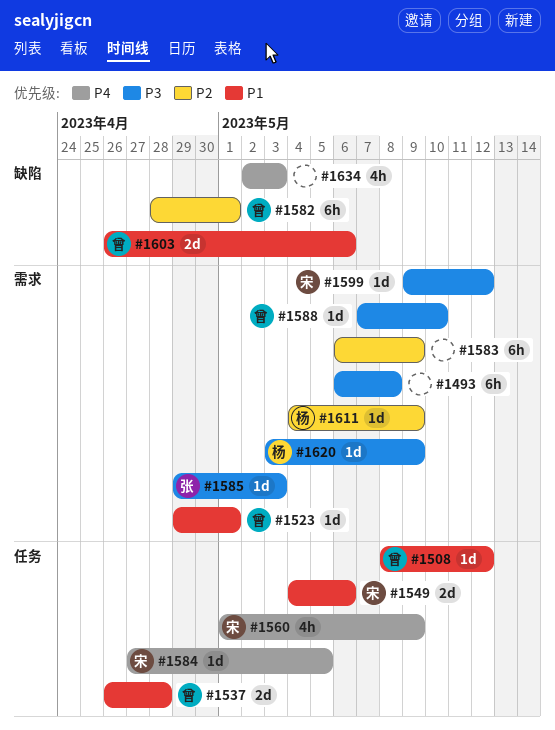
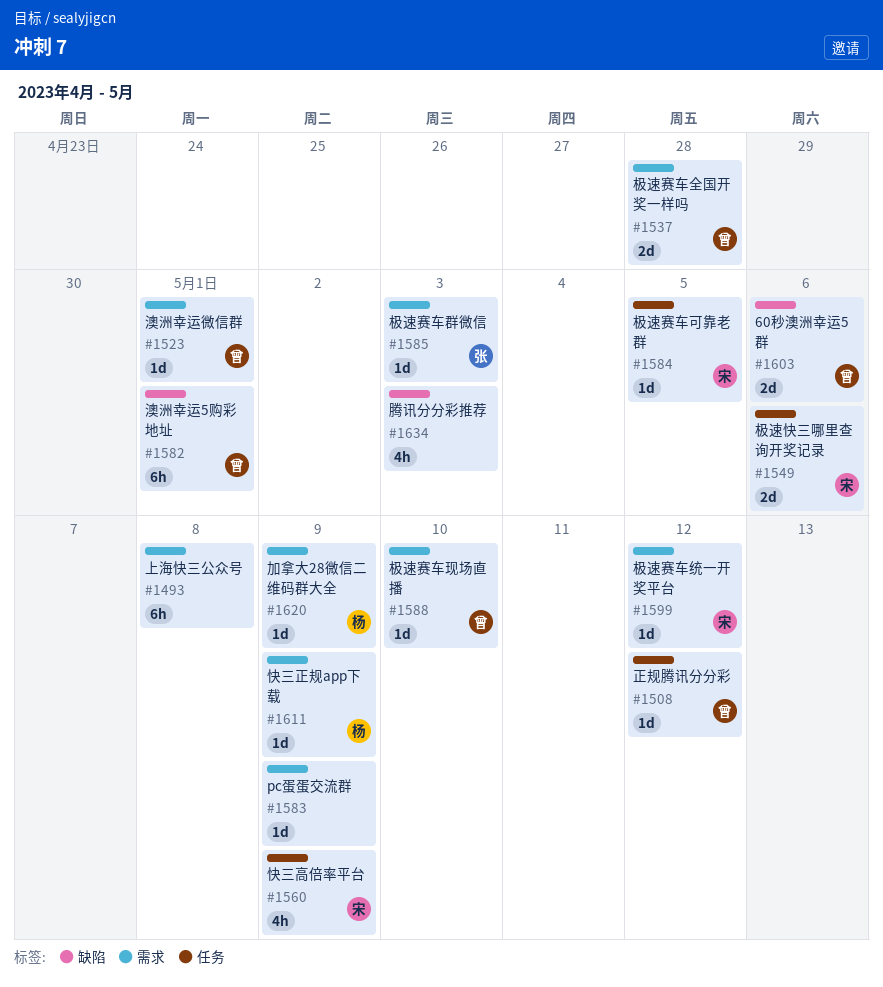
#1537, label: 任务 -> 需求
#1583, estimate: 6h -> 1d

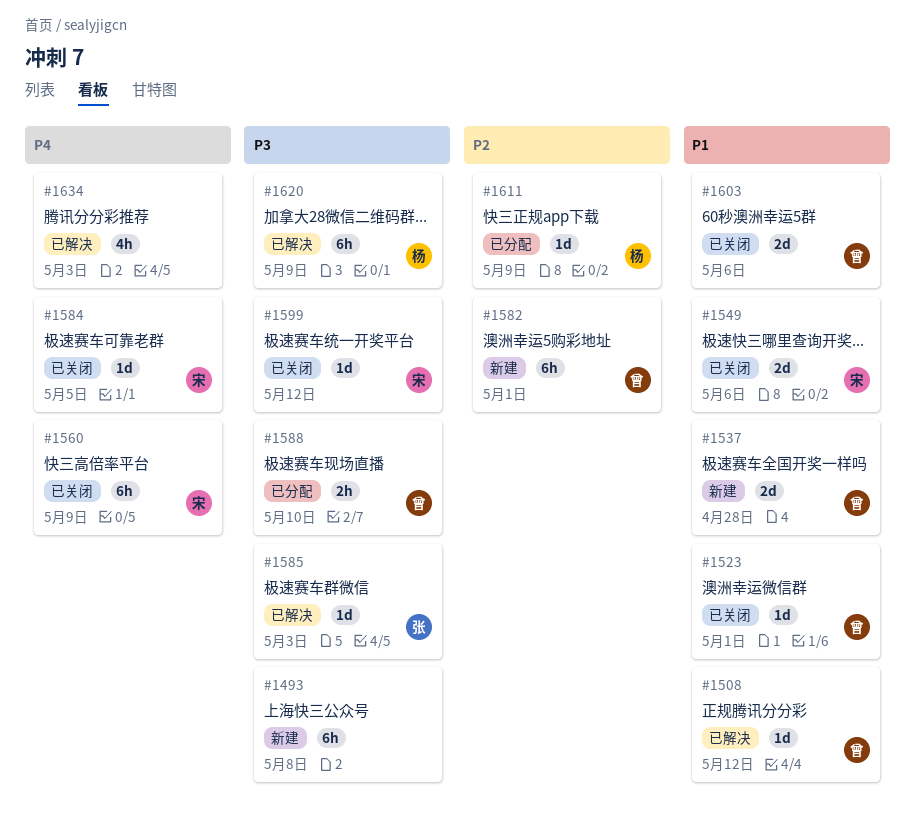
#1560, estimate: 4h -> 6h
#1583: present -> none
#1588, estimate: 1d -> 2h
#1620, estimate: 1d -> 6h

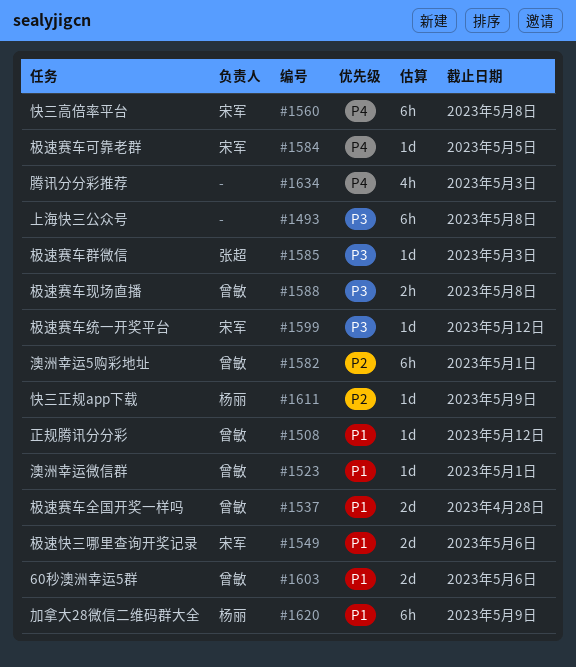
#1560, due: May 9 -> May 8
#1588, due: May 10 -> May 8
#1620, priority: P3 -> P1

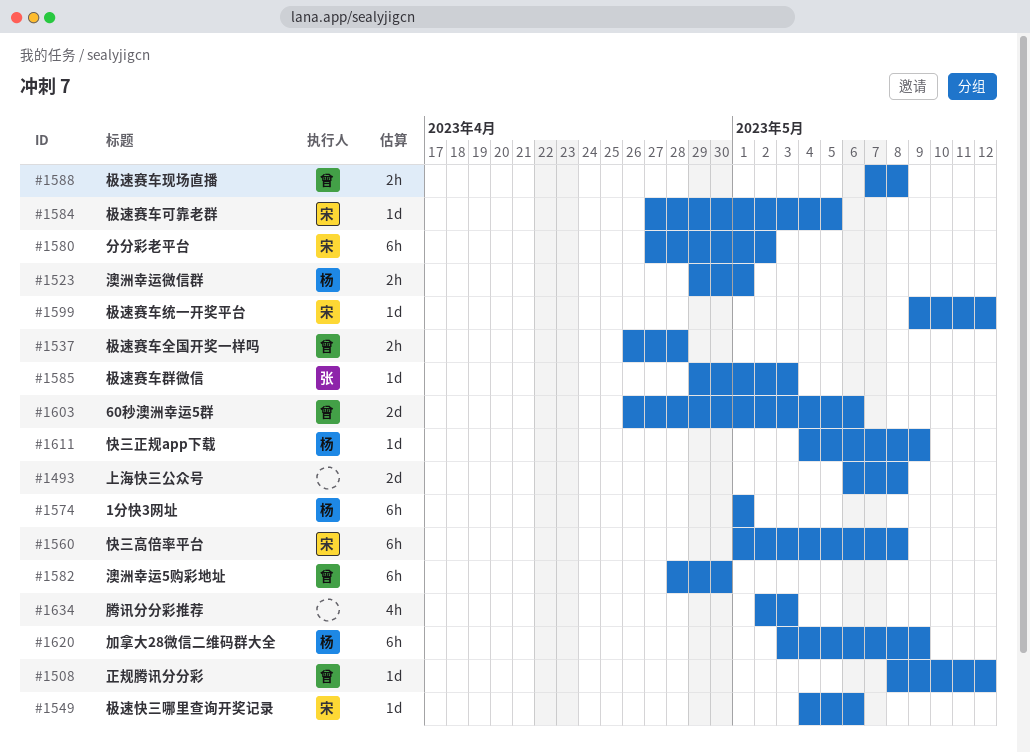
#1493, estimate: 6h -> 2d
#1523, owner: 曾敏 -> 杨丽
#1523, estimate: 1d -> 2h
#1537, estimate: 2d -> 2h
#1549, estimate: 2d -> 1d
#1574: none -> present
#1580: none -> present
#1582, due: May 1 -> Apr 30

